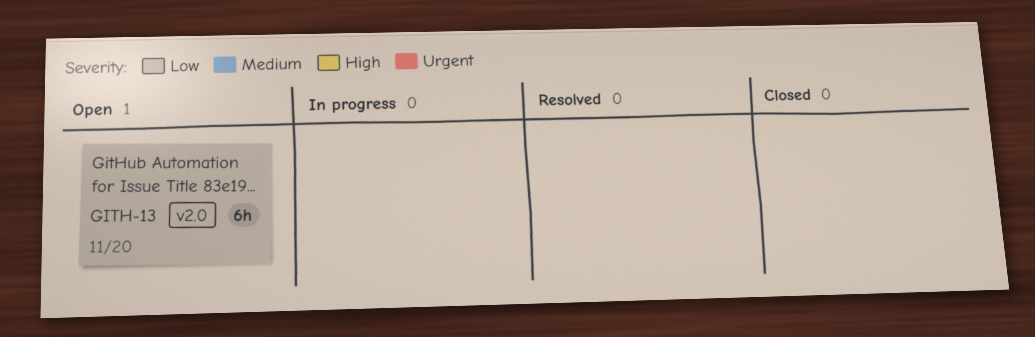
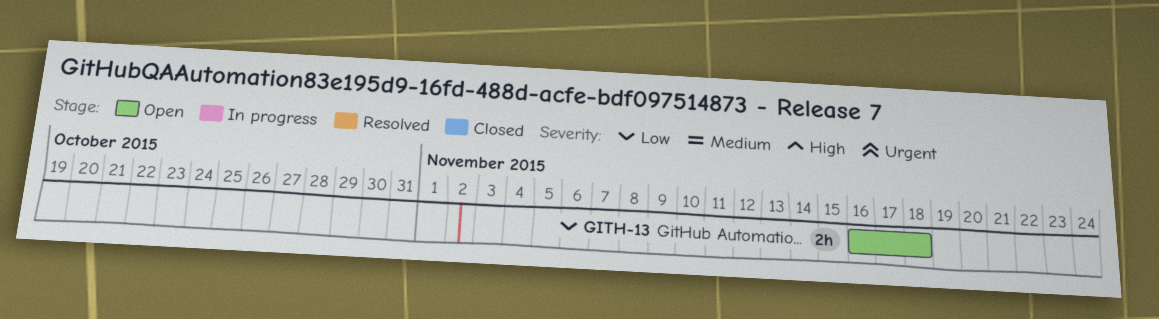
GITH-13, estimate: 6h -> 2h
GITH-13, due: Nov 20 -> Nov 18

